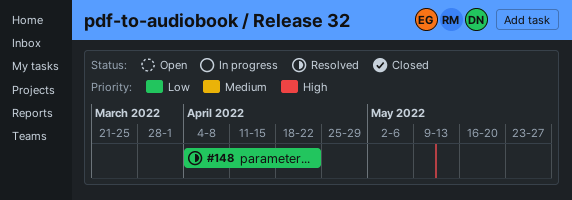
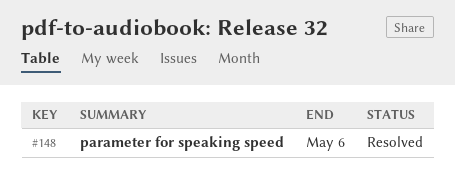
#148, due: Apr 22 -> May 6

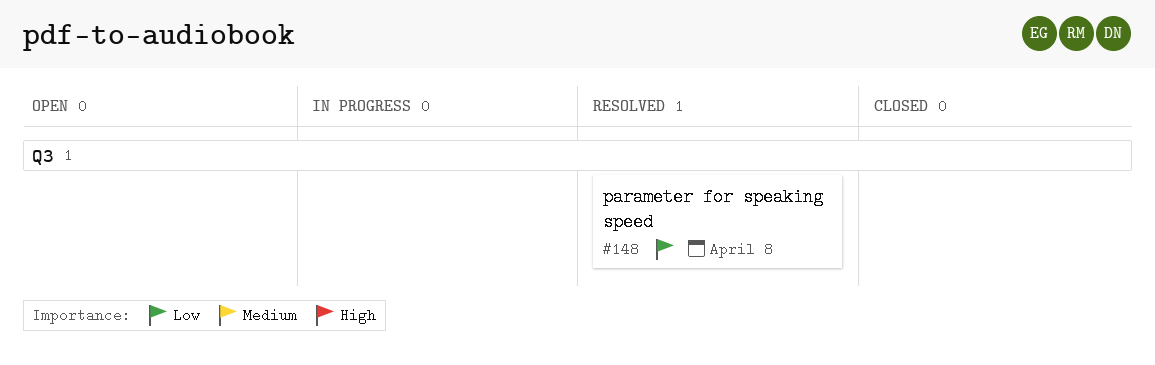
#148, due: May 6 -> Apr 8

